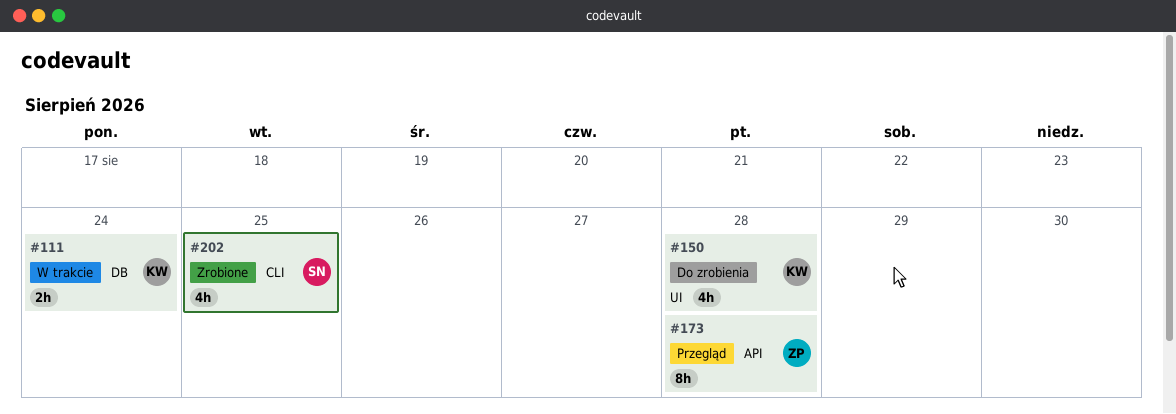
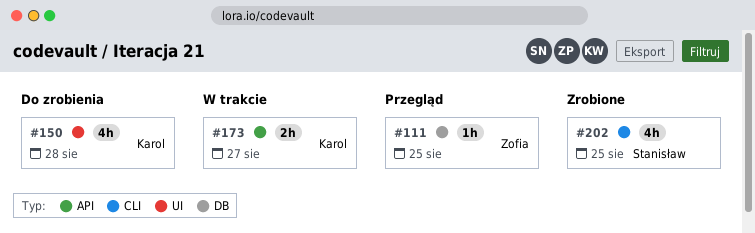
#111, status: W trakcie -> Przegląd
#111, owner: Karol -> Zofia
#111, estimate: 2h -> 1h
#111, due: Aug 24 -> Aug 25
#173, status: Przegląd -> W trakcie
#173, owner: Zofia -> Karol
#173, estimate: 8h -> 2h
#173, due: Aug 28 -> Aug 27

